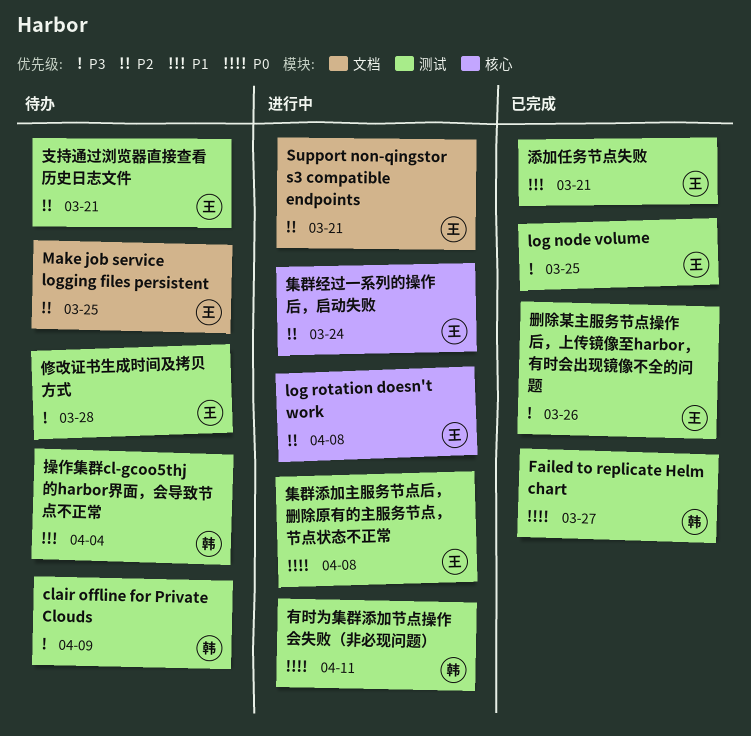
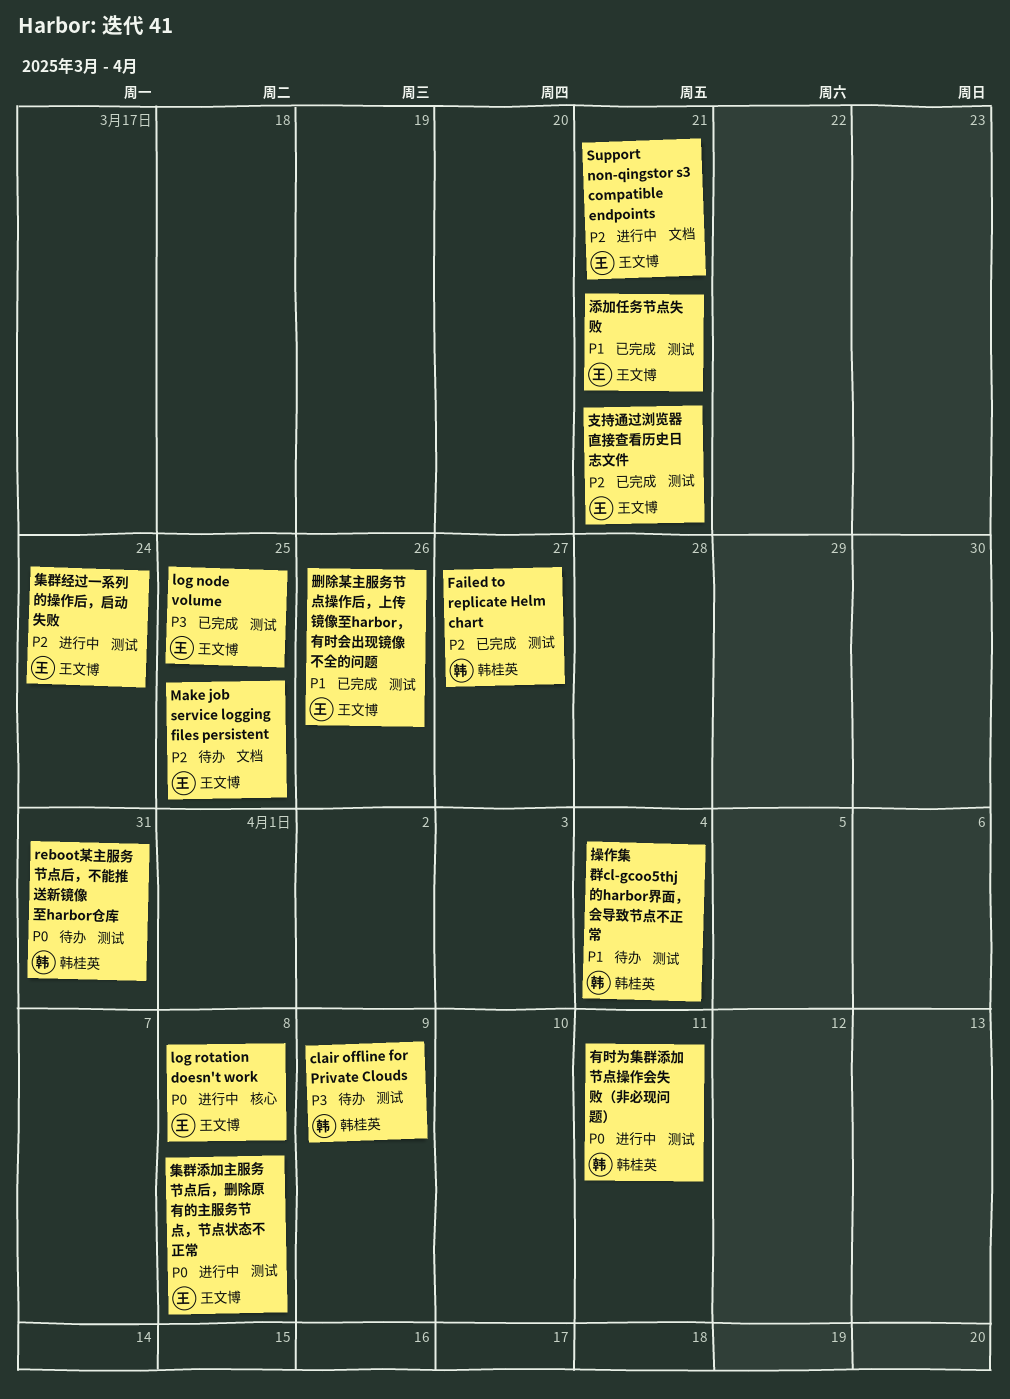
Failed to replicate Helm chart, priority: P0 -> P2
log rotation doesn't work, priority: P2 -> P0
reboot某主服务节点后，不能推送新镜像至harbor仓库: none -> present
修改证书生成时间及拷贝方式: present -> none
删除某主服务节点操作后，上传镜像至harbor，有时会出现镜像不全的问题, priority: P3 -> P1
支持通过浏览器直接查看历史日志文件, status: 待办 -> 已完成
集群经过一系列的操作后，启动失败, label: 核心 -> 测试

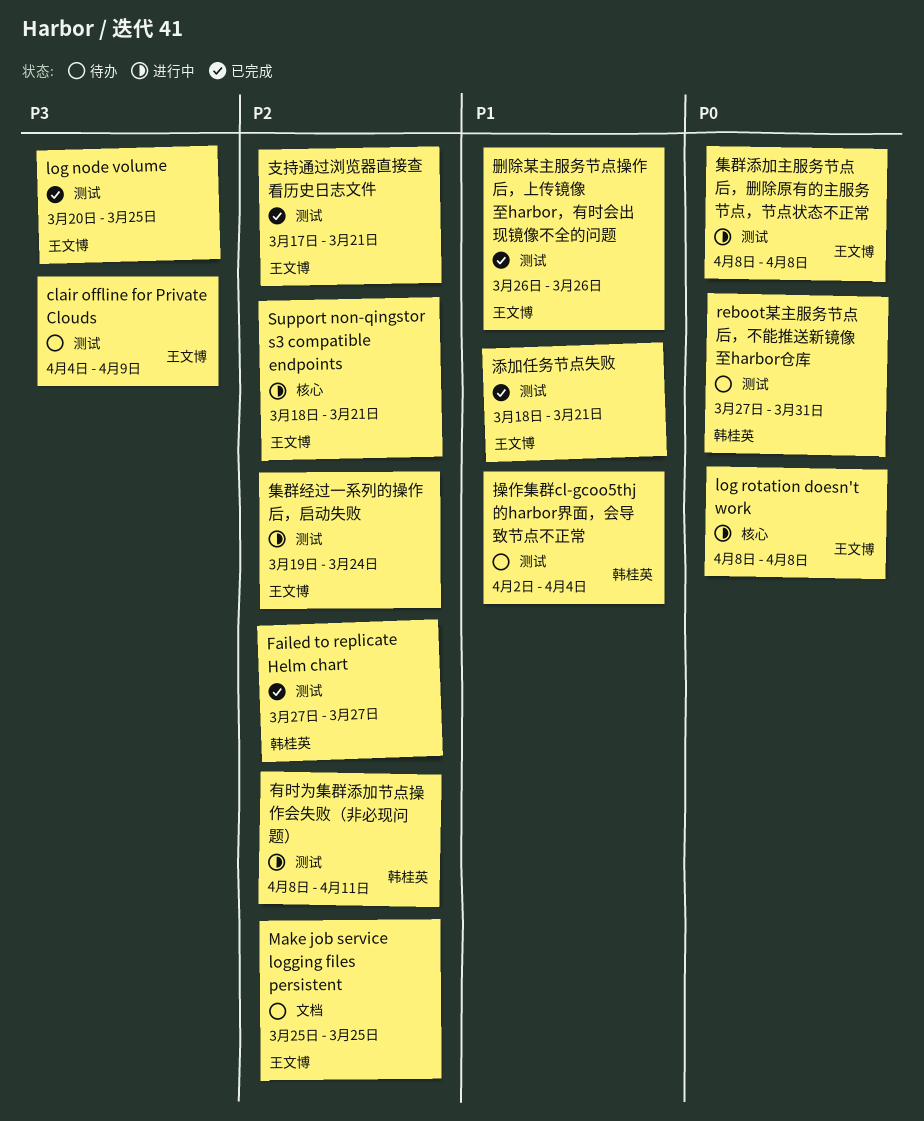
clair offline for Private Clouds, owner: 韩桂英 -> 王文博
Support non-qingstor s3 compatible endpoints, label: 文档 -> 核心
有时为集群添加节点操作会失败（非必现问题）, priority: P0 -> P2

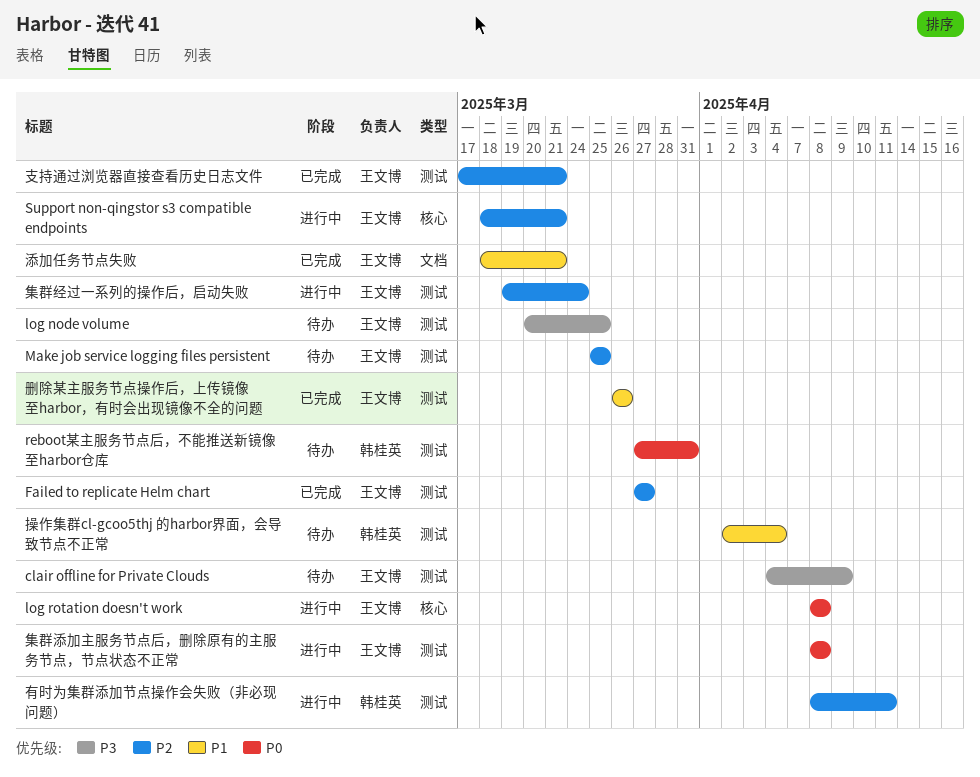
Failed to replicate Helm chart, owner: 韩桂英 -> 王文博
log node volume, status: 已完成 -> 待办
Make job service logging files persistent, label: 文档 -> 测试
添加任务节点失败, label: 测试 -> 文档

